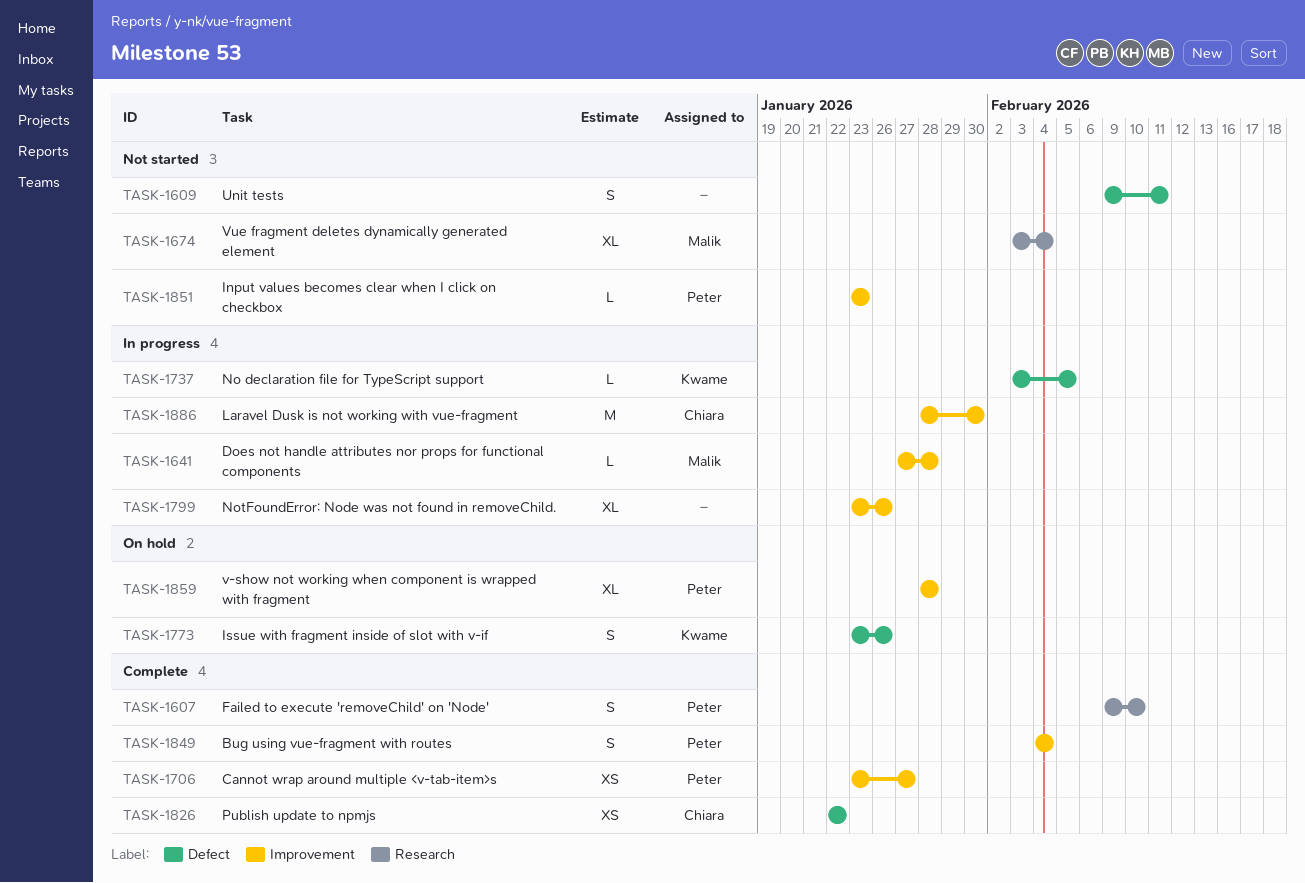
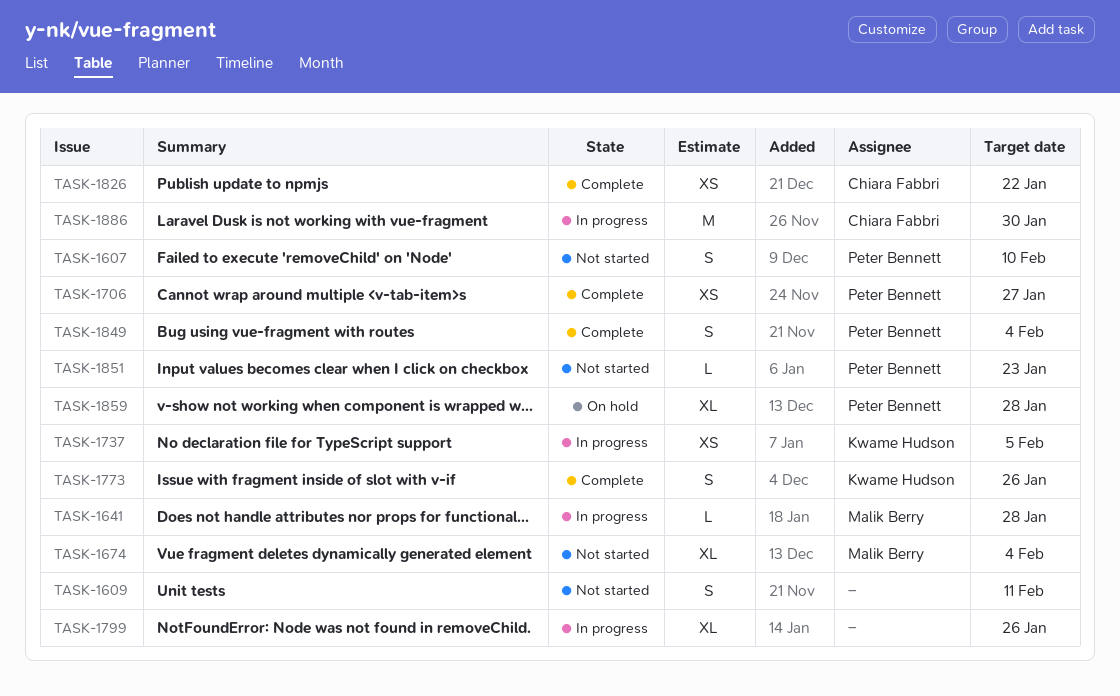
TASK-1607, status: Complete -> Not started
TASK-1737, estimate: L -> XS
TASK-1773, status: On hold -> Complete

